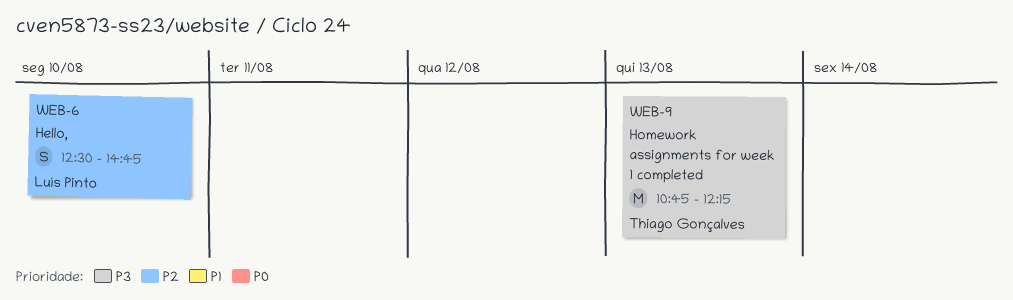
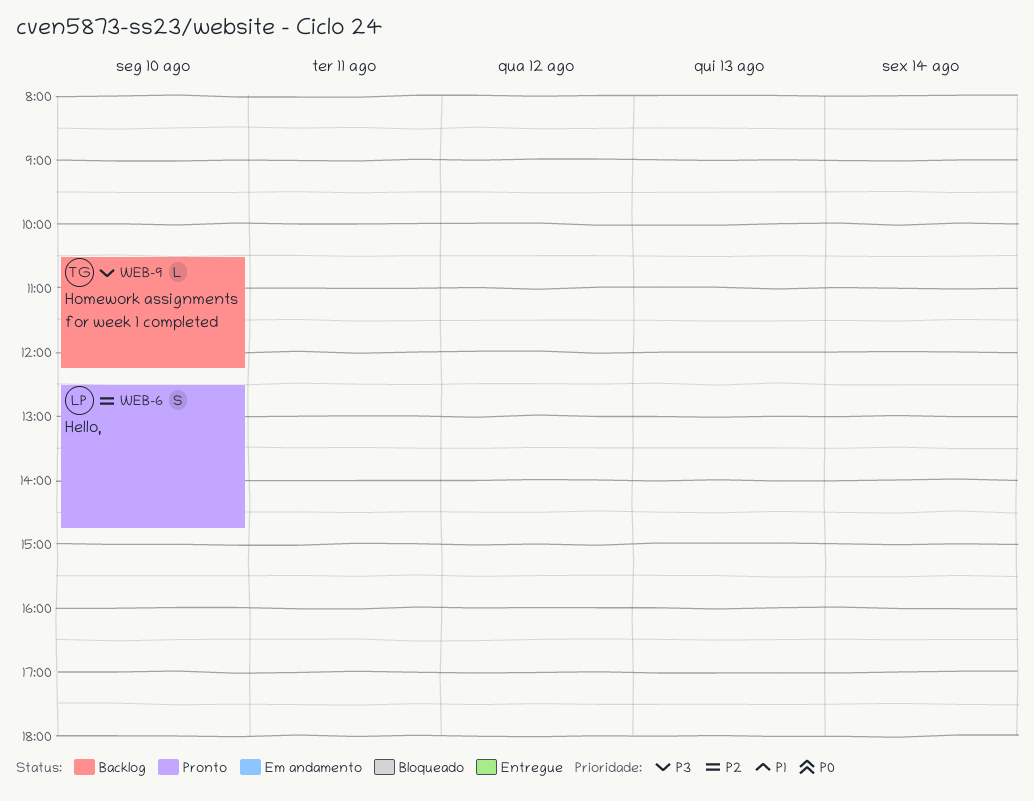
WEB-9, estimate: M -> L
WEB-9, day: Aug 13 -> Aug 10
WEB-9, begins: 10:45 -> 10:30

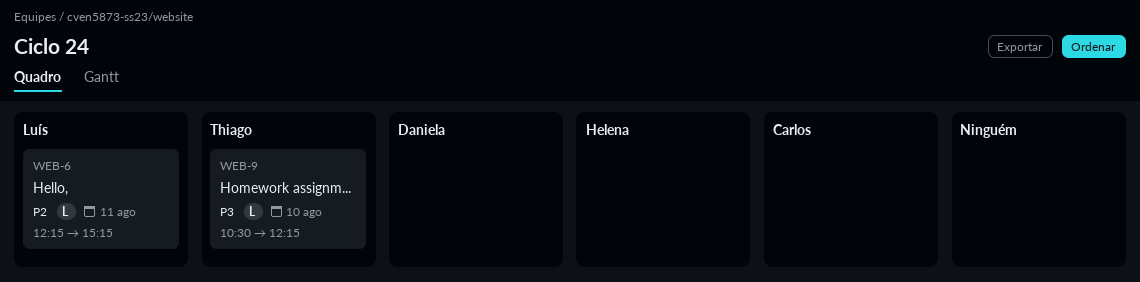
WEB-6, estimate: S -> L
WEB-6, day: Aug 10 -> Aug 11
WEB-6, begins: 12:30 -> 12:15
WEB-6, ends: 14:45 -> 15:15

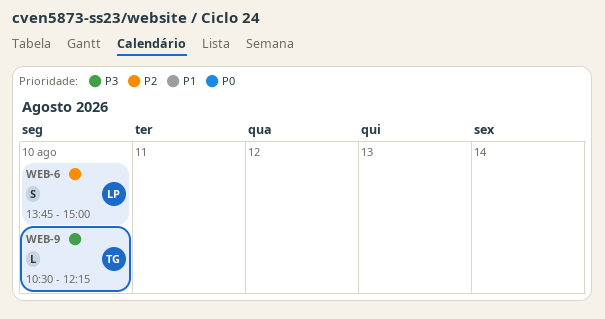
WEB-6, estimate: L -> S
WEB-6, day: Aug 11 -> Aug 10
WEB-6, begins: 12:15 -> 13:45
WEB-6, ends: 15:15 -> 15:00

